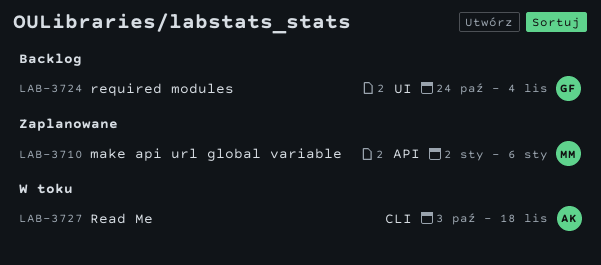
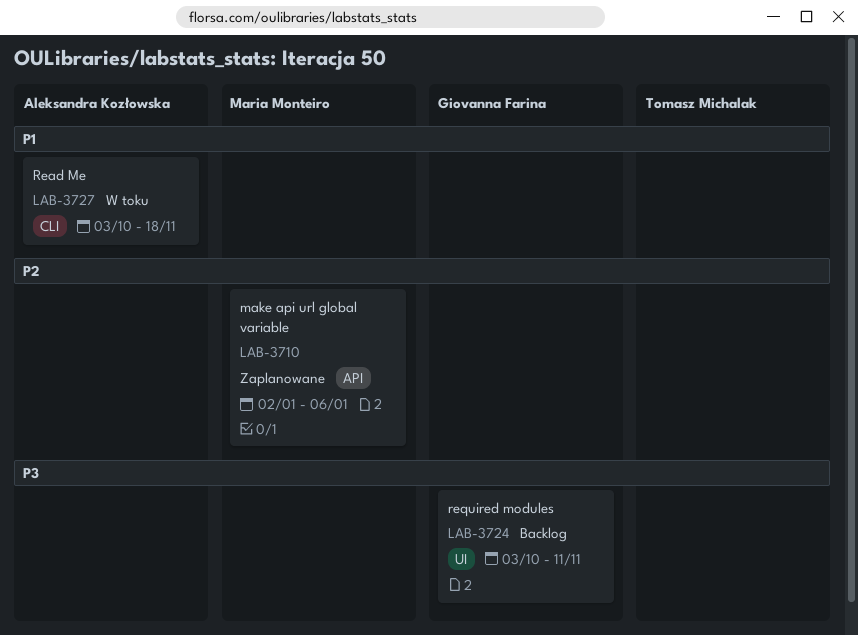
LAB-3724, start: Oct 24 -> Oct 3
LAB-3724, due: Nov 4 -> Nov 11

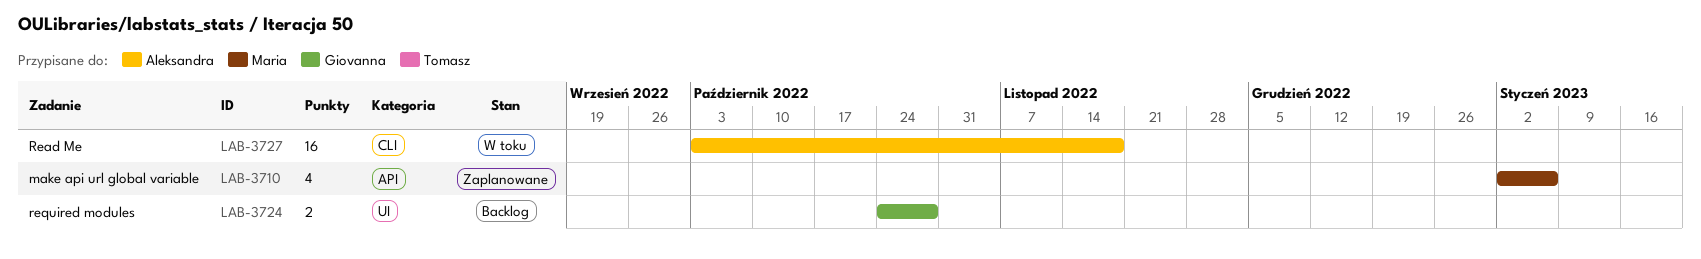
LAB-3724, start: Oct 3 -> Oct 24
LAB-3724, due: Nov 11 -> Oct 28

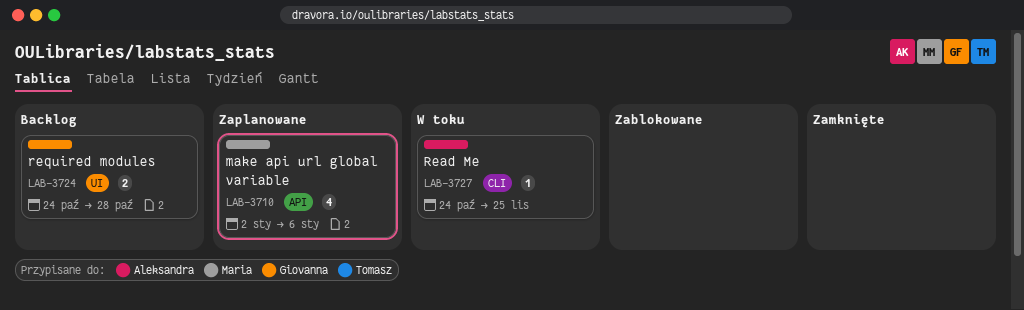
LAB-3727, estimate: 16 -> 1
LAB-3727, start: Oct 3 -> Oct 24
LAB-3727, due: Nov 18 -> Nov 25

